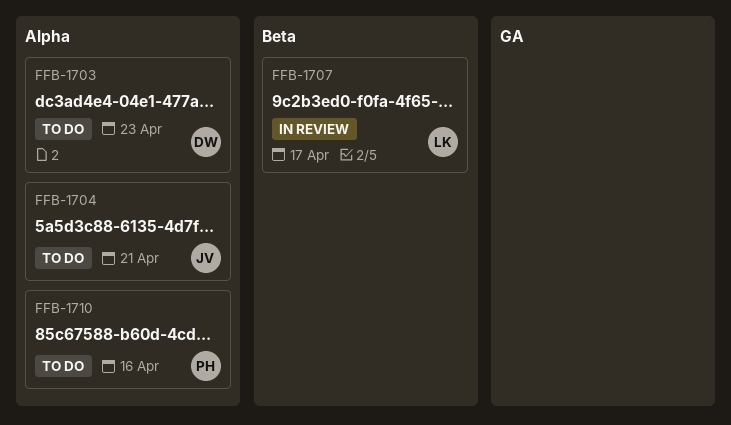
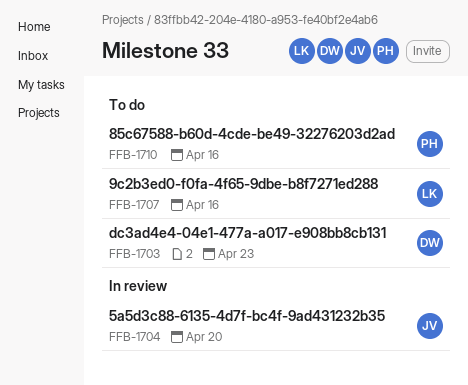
FFB-1704, status: To do -> In review
FFB-1704, due: Apr 21 -> Apr 20
FFB-1707, status: In review -> To do
FFB-1707, due: Apr 17 -> Apr 16

